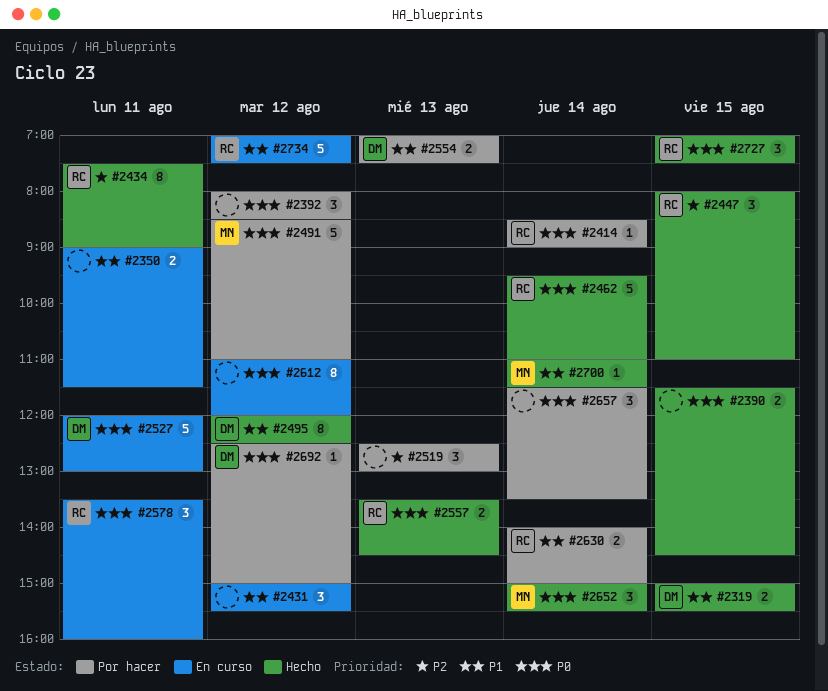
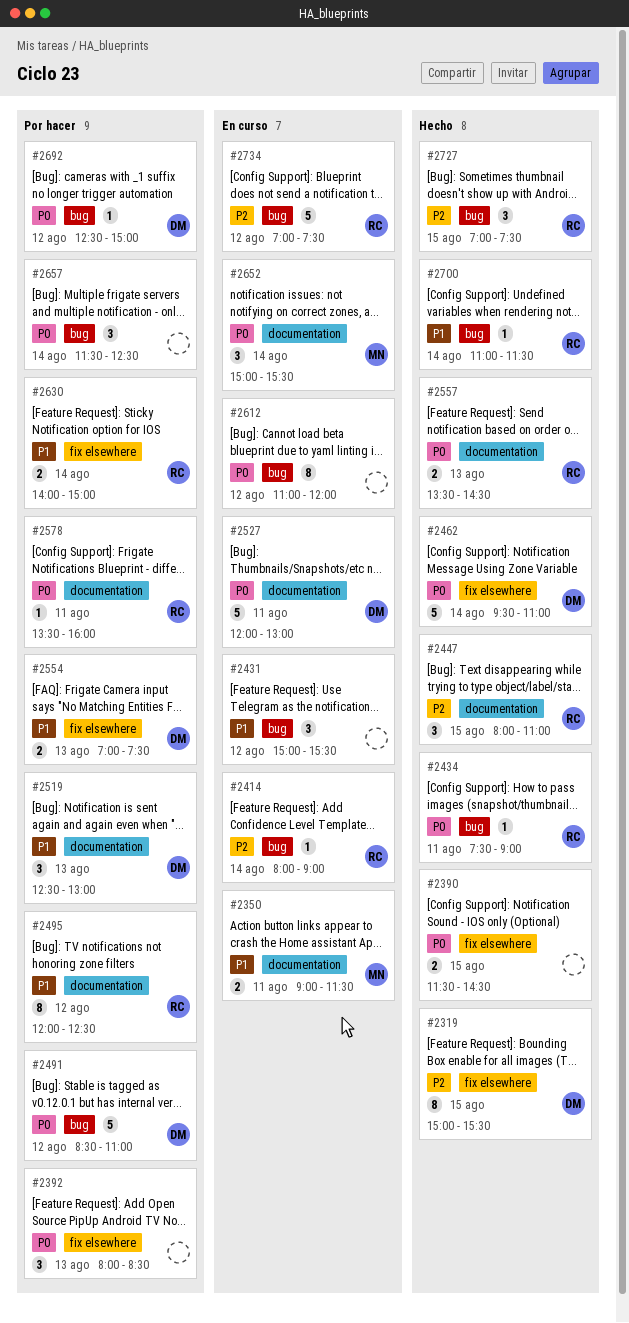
#2319, priority: P1 -> P2
#2319, estimate: 2 -> 8
#2350, owner: none -> MN
#2392, day: Aug 12 -> Aug 13
#2414, status: Por hacer -> En curso
#2414, priority: P0 -> P2
#2414, begins: 08:30 -> 08:00
#2434, priority: P2 -> P0
#2434, estimate: 8 -> 1
#2462, owner: RC -> DM
#2491, owner: MN -> DM
#2495, status: Hecho -> Por hacer
#2495, owner: DM -> RC
#2519, owner: none -> DM
#2519, priority: P2 -> P1
#2578, status: En curso -> Por hacer
#2578, estimate: 3 -> 1
#2652, status: Hecho -> En curso
#2657, ends: 13:30 -> 12:30
#2700, owner: MN -> RC
#2727, priority: P0 -> P2
#2734, priority: P1 -> P2

